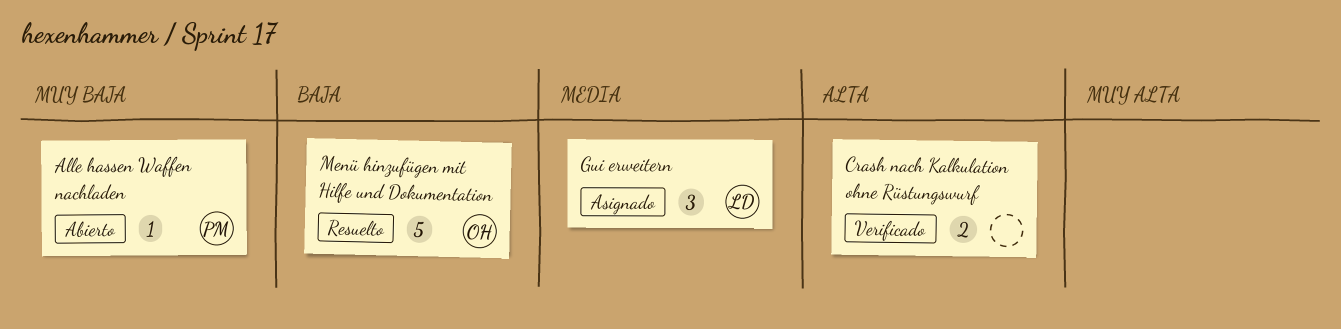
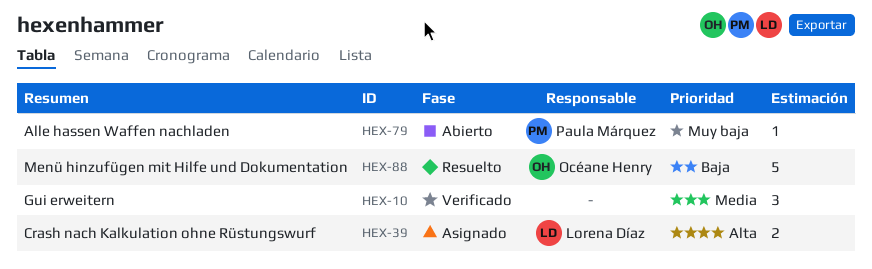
Crash nach Kalkulation ohne Rüstungswurf, status: Verificado -> Asignado
Crash nach Kalkulation ohne Rüstungswurf, owner: none -> Lorena Díaz
Gui erweitern, status: Asignado -> Verificado
Gui erweitern, owner: Lorena Díaz -> none

